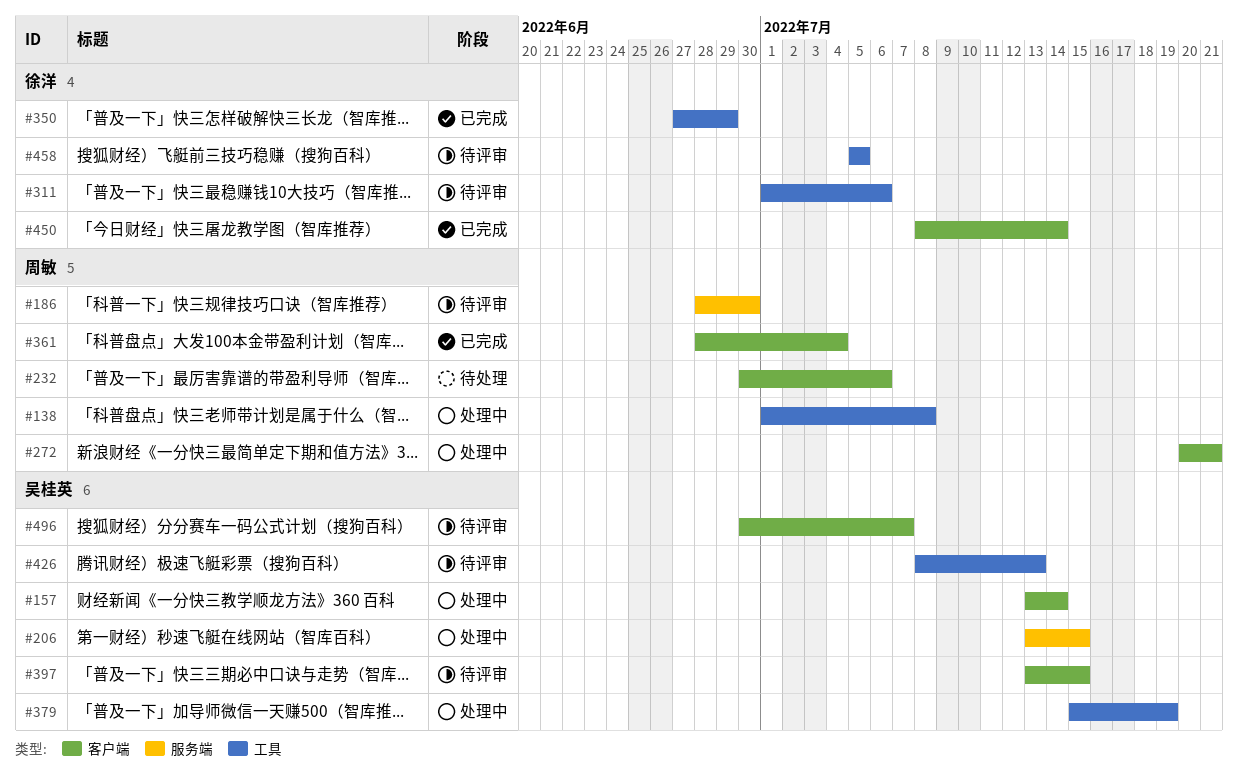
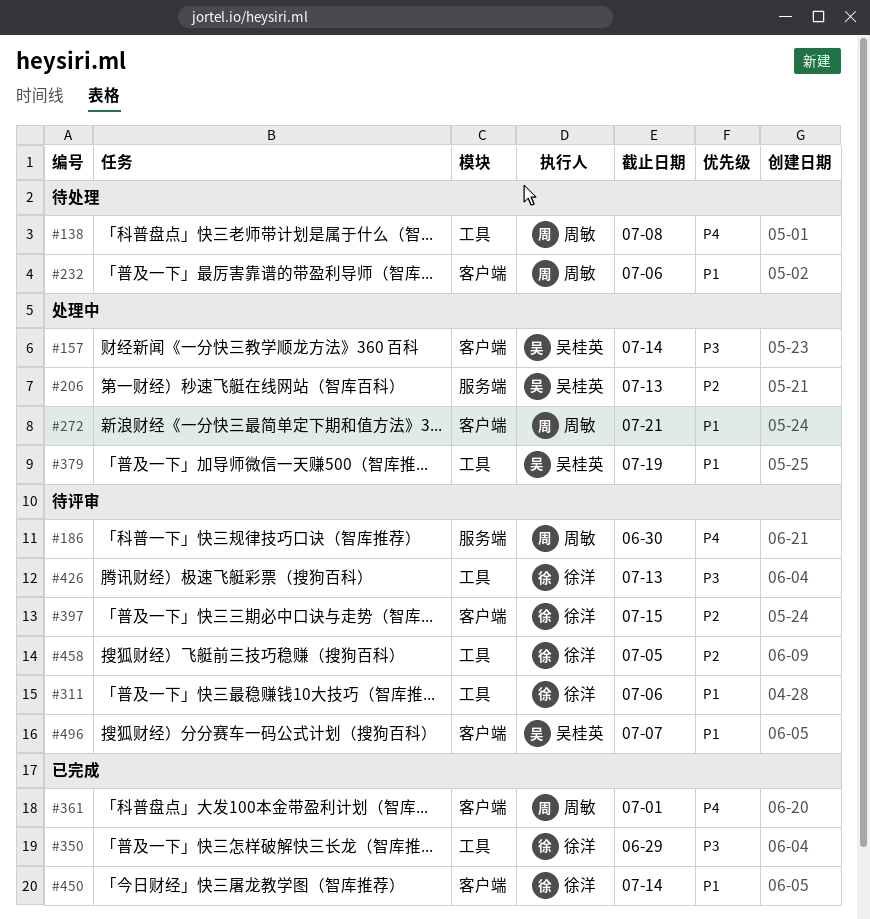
#138, status: 处理中 -> 待处理
#206, due: Jul 15 -> Jul 13
#361, due: Jul 4 -> Jul 1
#397, owner: 吴桂英 -> 徐洋
#426, owner: 吴桂英 -> 徐洋

